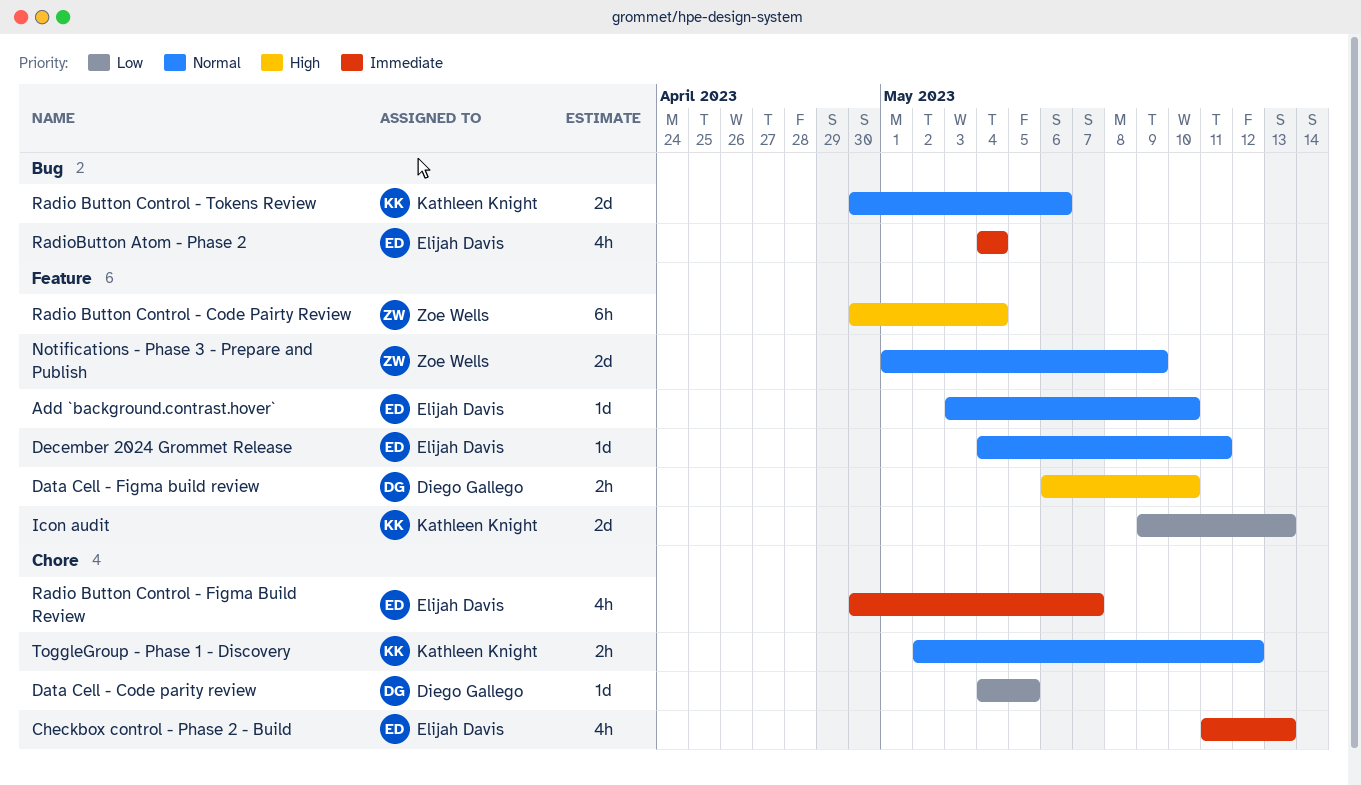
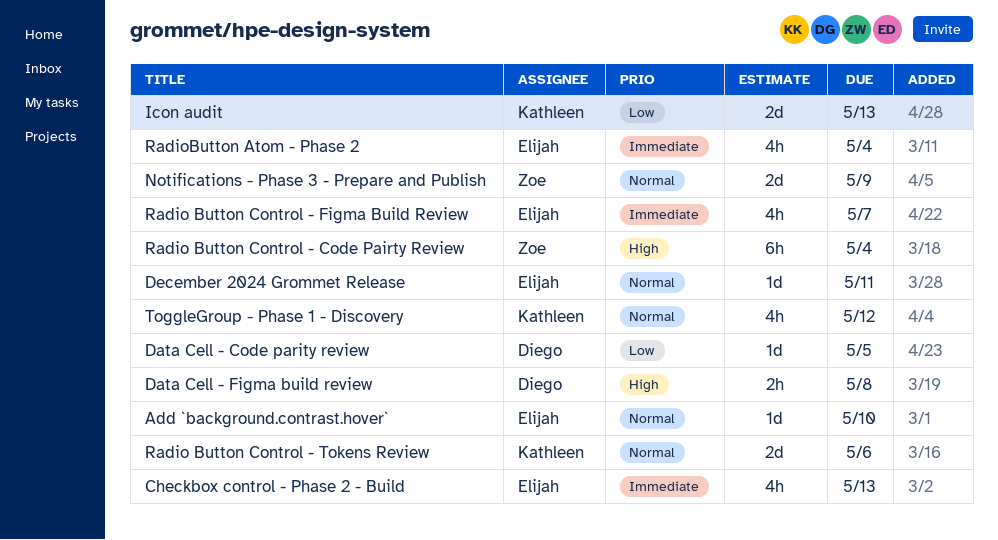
Data Cell - Figma build review, due: May 10 -> May 8
ToggleGroup - Phase 1 - Discovery, estimate: 2h -> 4h

